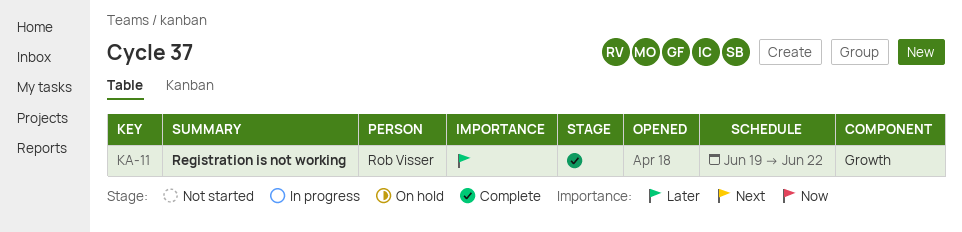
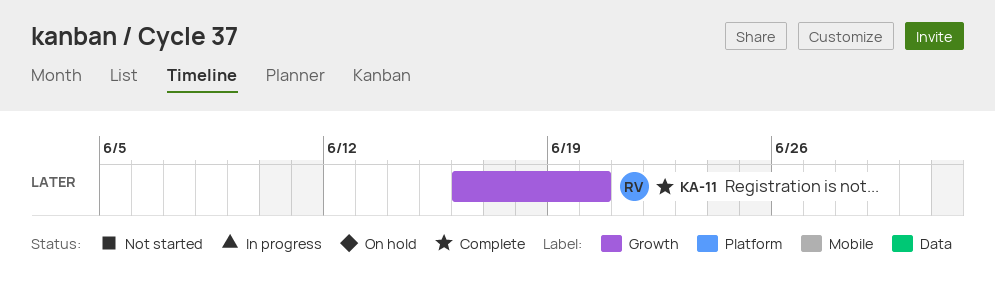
KA-11, start: Jun 19 -> Jun 16
KA-11, due: Jun 22 -> Jun 20

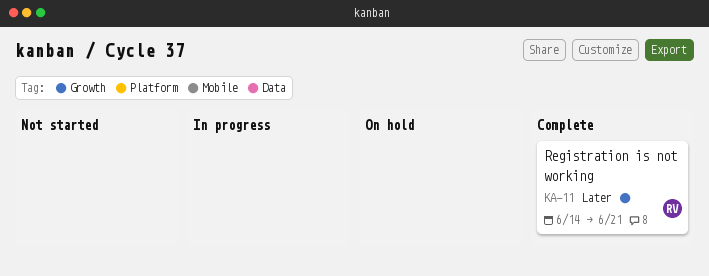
KA-11, start: Jun 16 -> Jun 14
KA-11, due: Jun 20 -> Jun 21

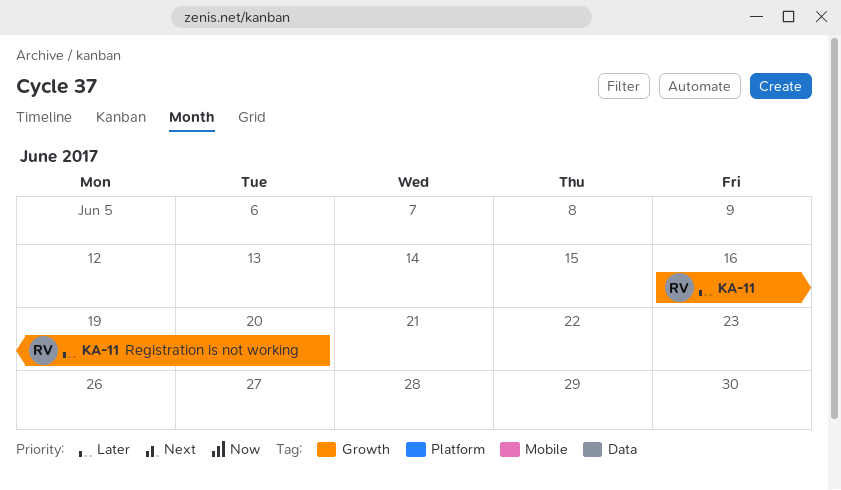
KA-11, start: Jun 14 -> Jun 16
KA-11, due: Jun 21 -> Jun 20

